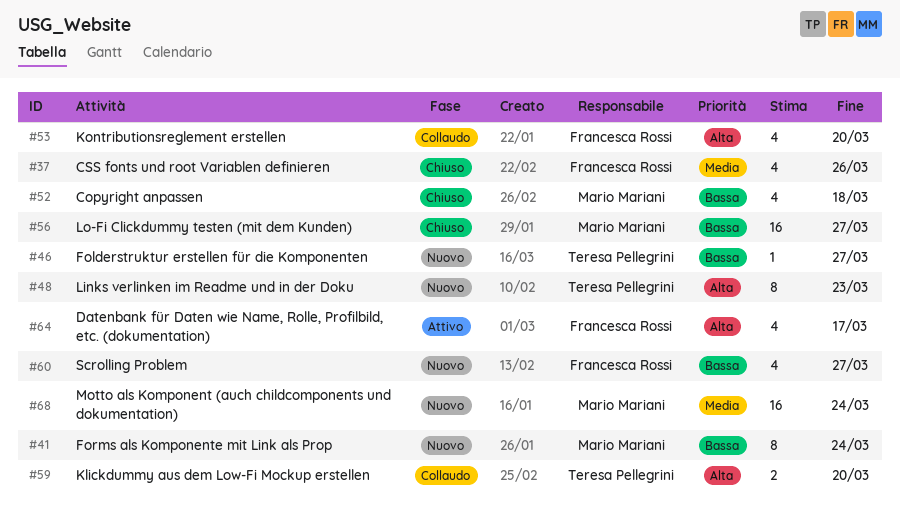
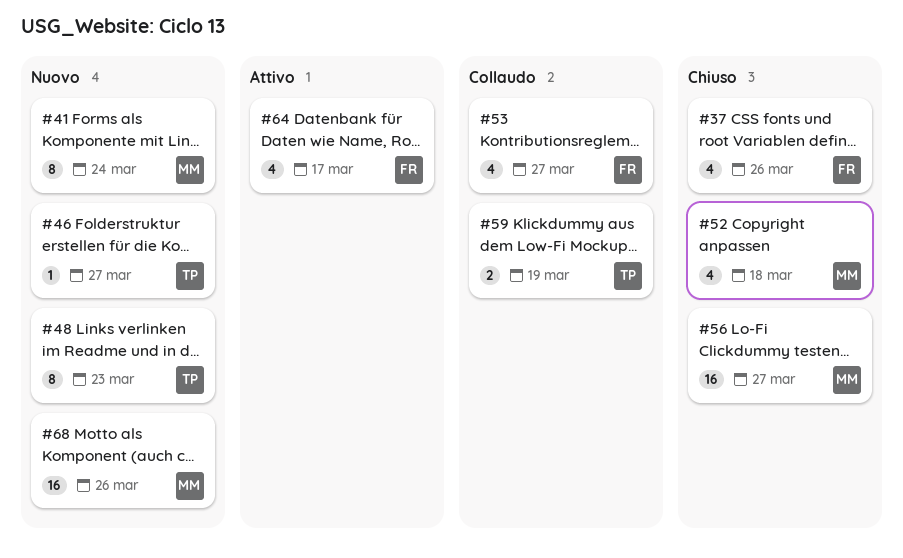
#53, due: Mar 20 -> Mar 27
#59, due: Mar 20 -> Mar 19
#60: present -> none
#68, due: Mar 24 -> Mar 26

